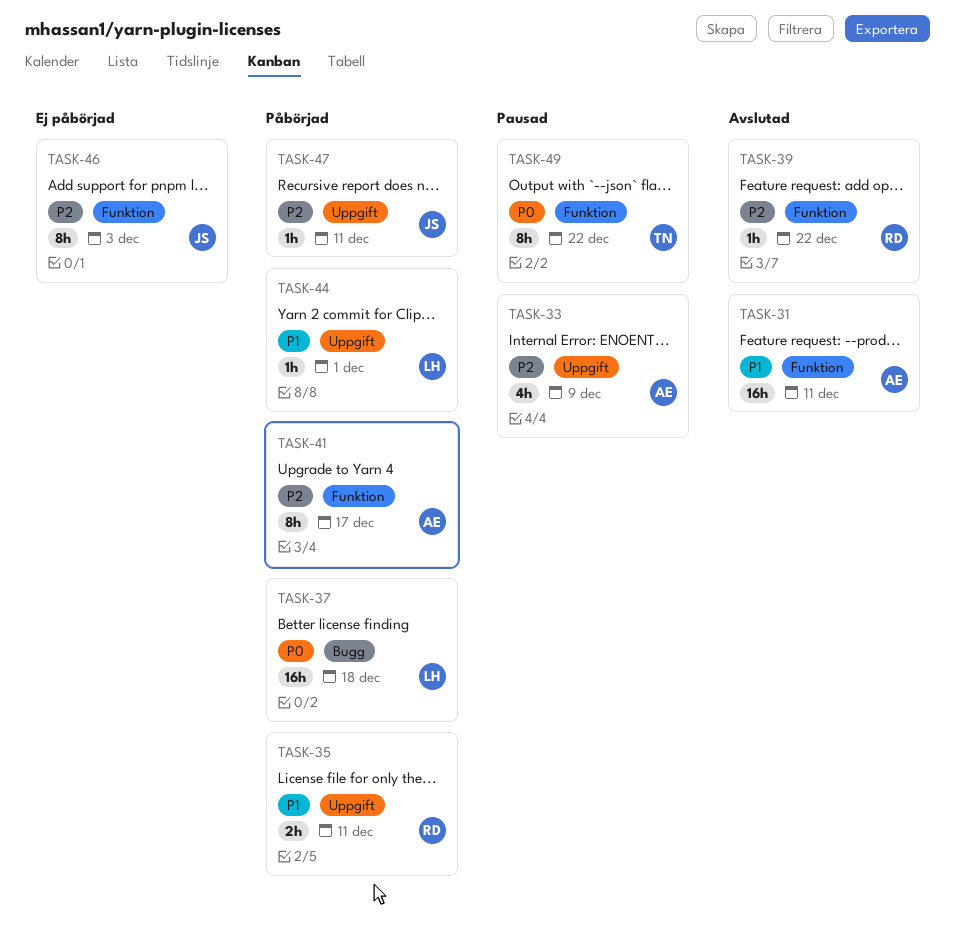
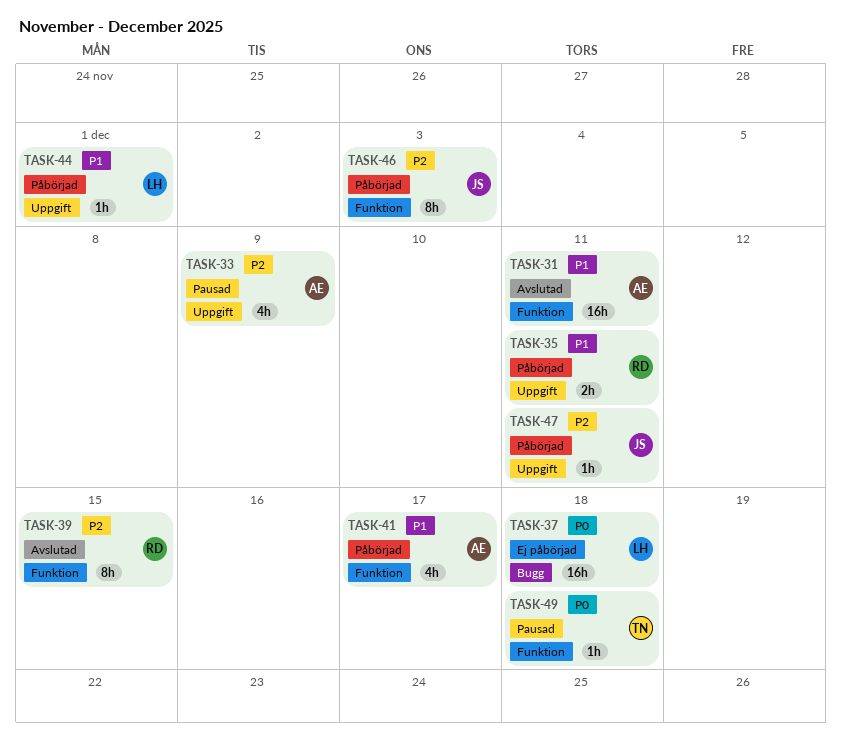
TASK-37, status: Påbörjad -> Ej påbörjad
TASK-39, estimate: 1h -> 8h
TASK-39, due: Dec 22 -> Dec 15
TASK-41, priority: P2 -> P1
TASK-41, estimate: 8h -> 4h
TASK-46, status: Ej påbörjad -> Påbörjad
TASK-49, estimate: 8h -> 1h
TASK-49, due: Dec 22 -> Dec 18

